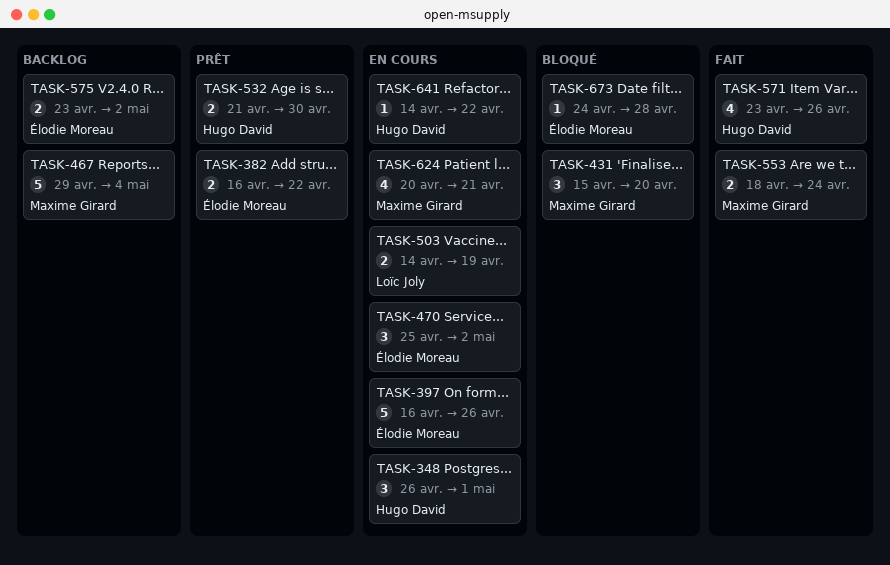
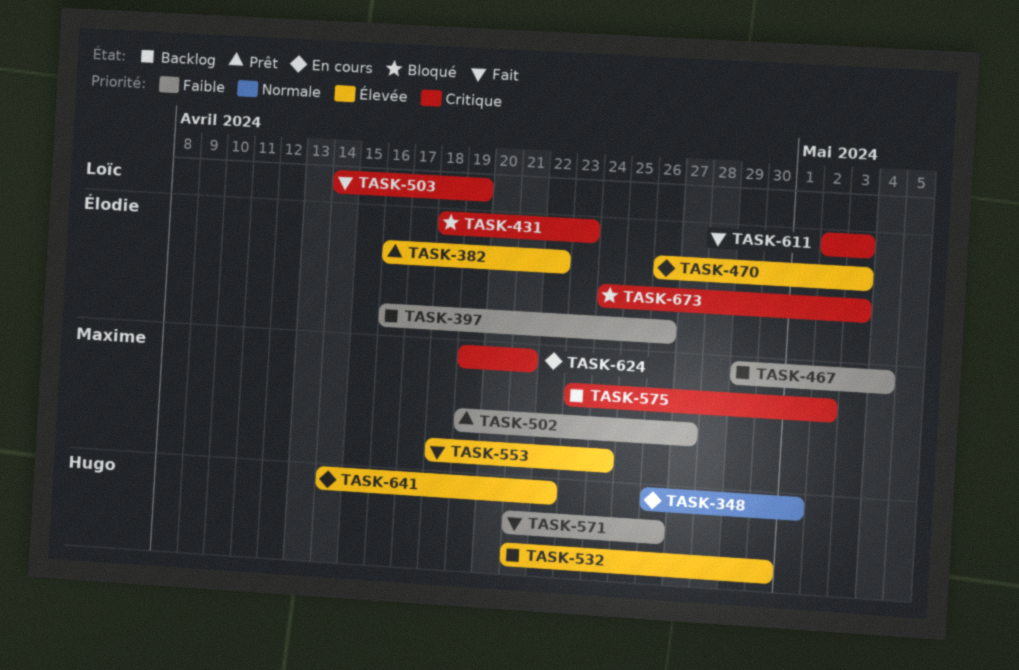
TASK-397, status: En cours -> Backlog
TASK-431, owner: Maxime Girard -> Élodie Moreau
TASK-431, start: Apr 15 -> Apr 18
TASK-431, due: Apr 20 -> Apr 23
TASK-470, start: Apr 25 -> Apr 26
TASK-470, due: May 2 -> May 3
TASK-502: none -> present
TASK-503, status: En cours -> Fait
TASK-532, status: Prêt -> Backlog
TASK-571, start: Apr 23 -> Apr 21
TASK-575, owner: Élodie Moreau -> Maxime Girard
TASK-611: none -> present
TASK-624, start: Apr 20 -> Apr 19
TASK-673, due: Apr 28 -> May 3

